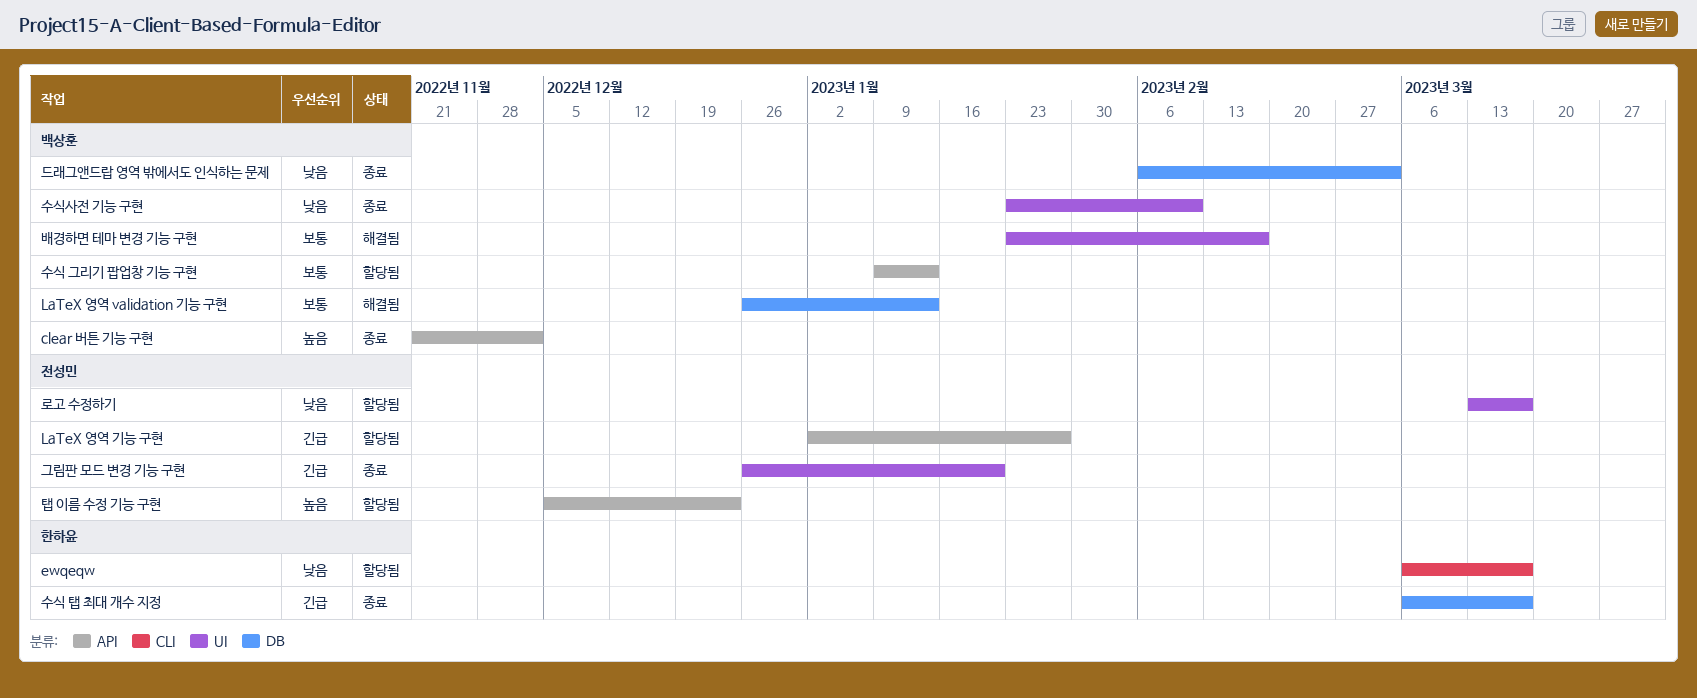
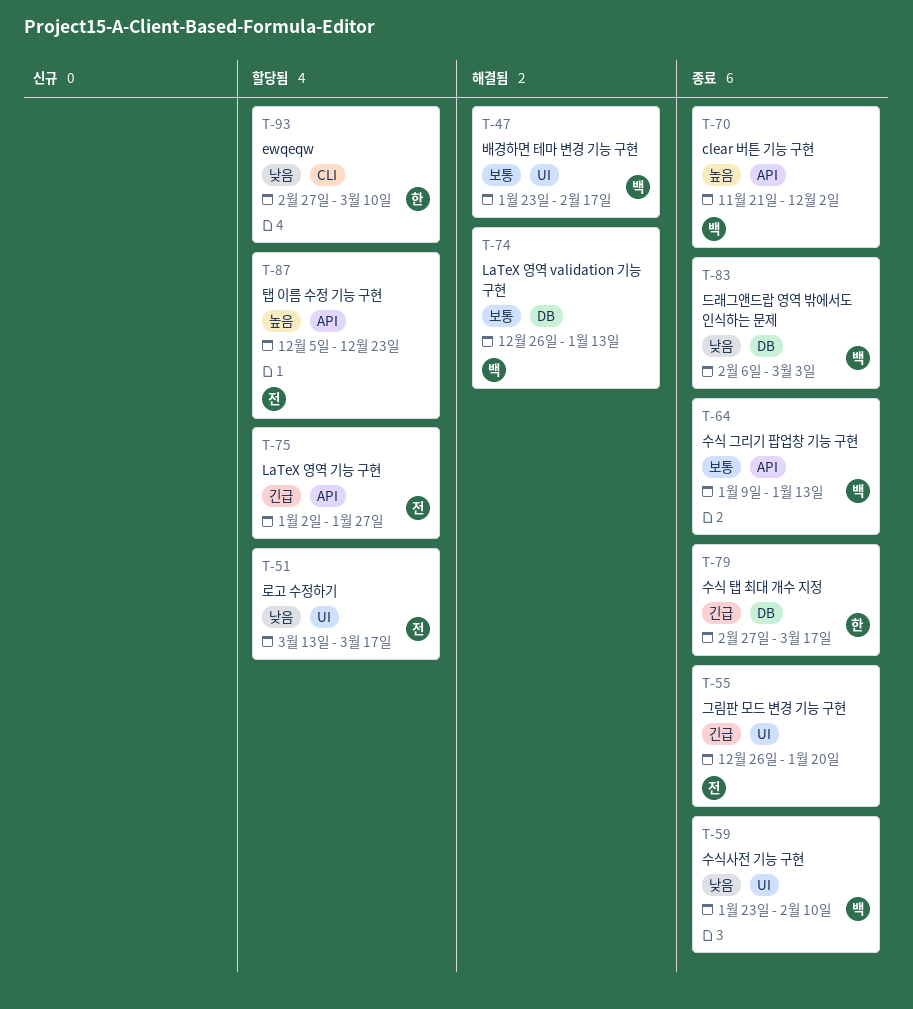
ewqeqw, start: Mar 6 -> Feb 27
ewqeqw, due: Mar 17 -> Mar 10
수식 그리기 팝업창 기능 구현, status: 할당됨 -> 종료
수식 탭 최대 개수 지정, start: Mar 6 -> Feb 27

